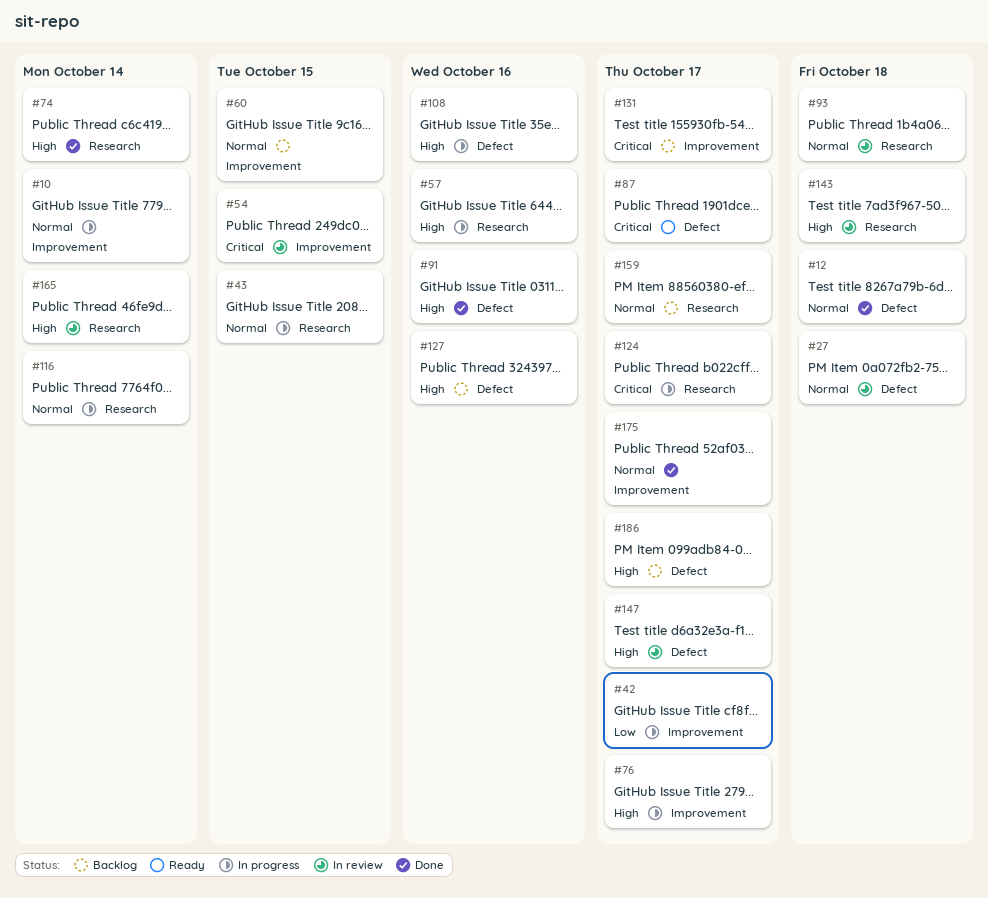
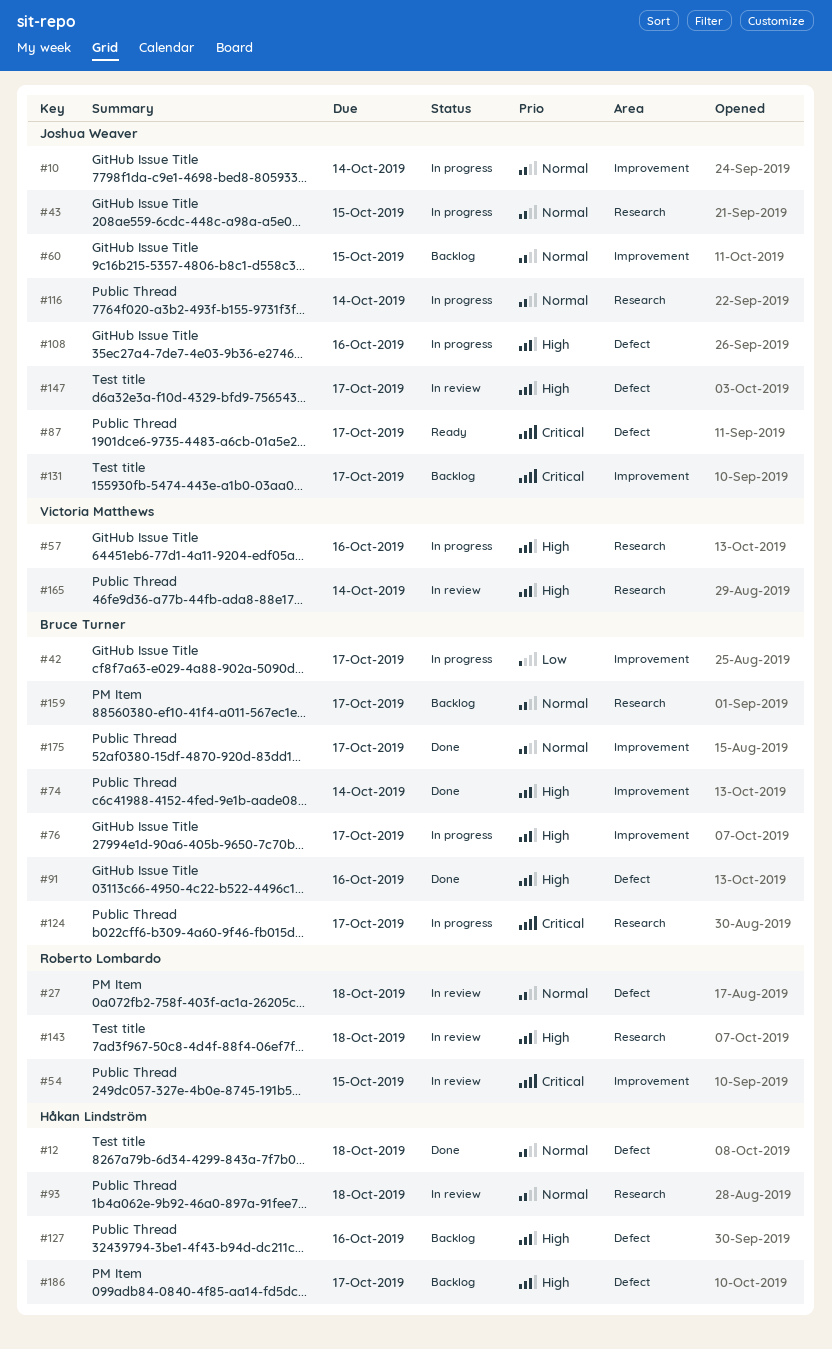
#74, label: Research -> Improvement

